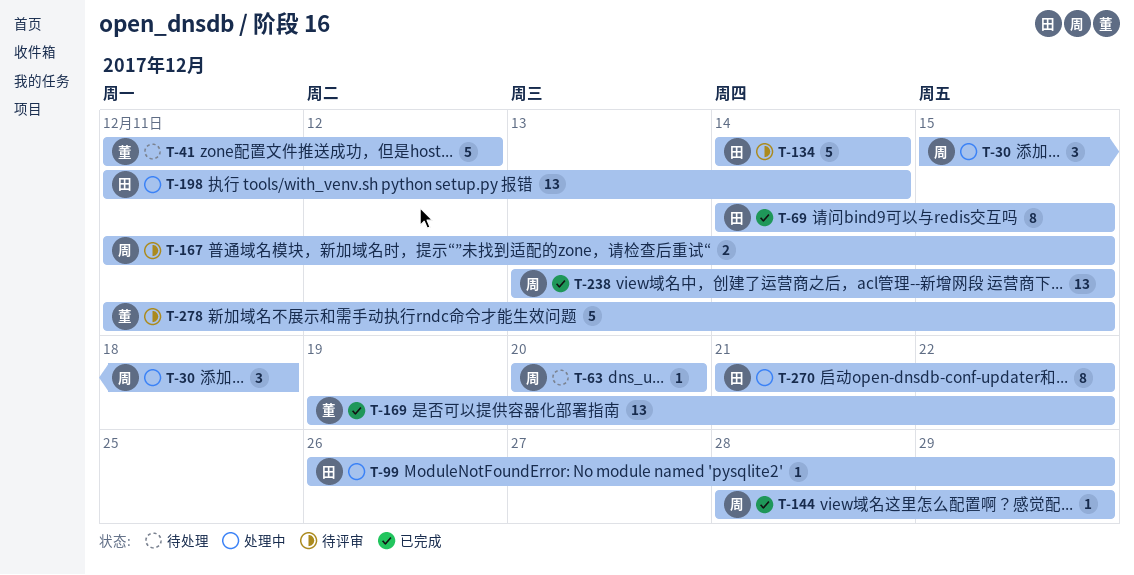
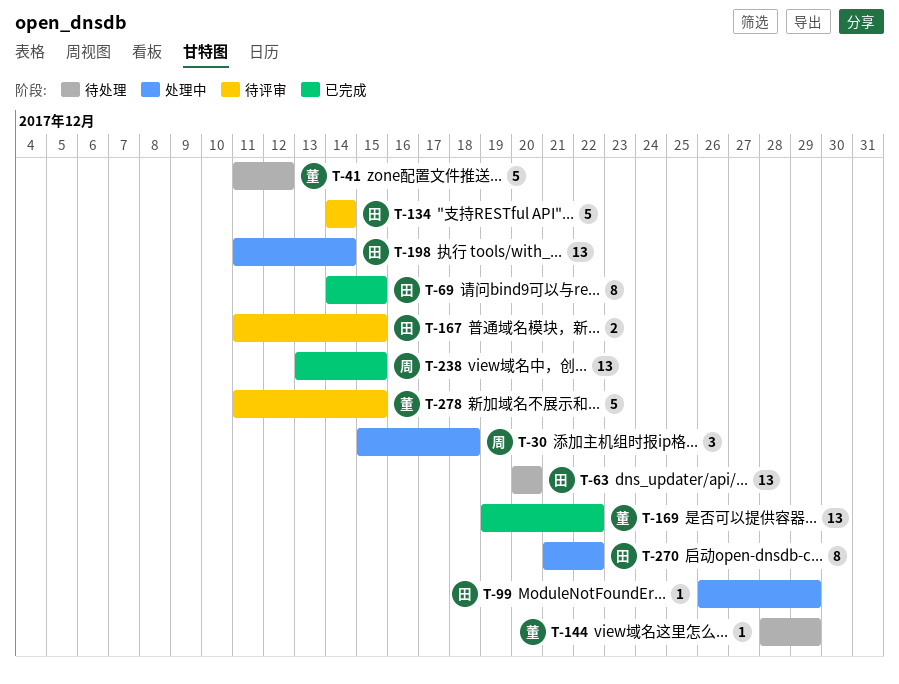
T-63, owner: 周 -> 田
T-63, estimate: 1 -> 13
T-144, status: 已完成 -> 待处理
T-144, owner: 周 -> 董
T-167, owner: 周 -> 田

